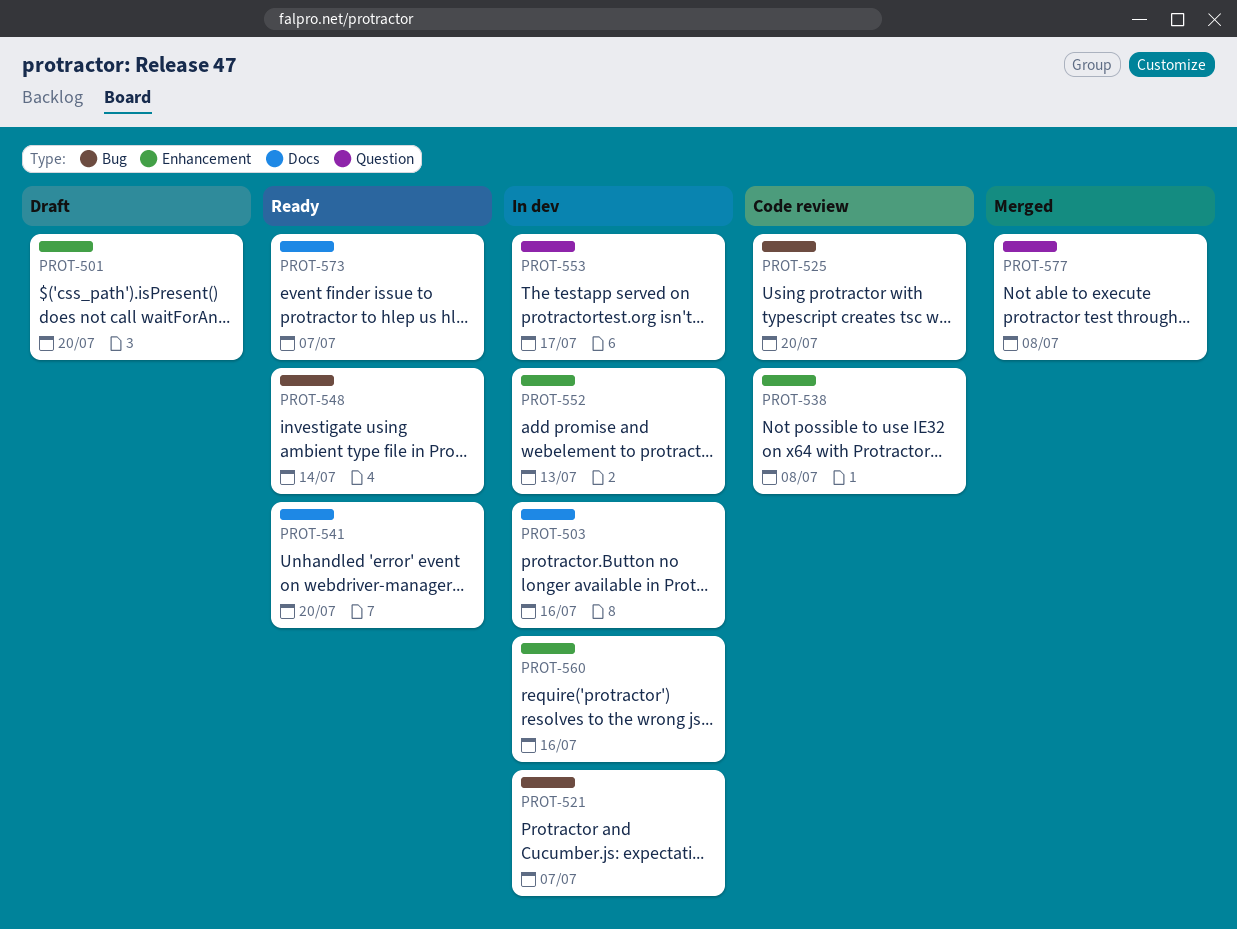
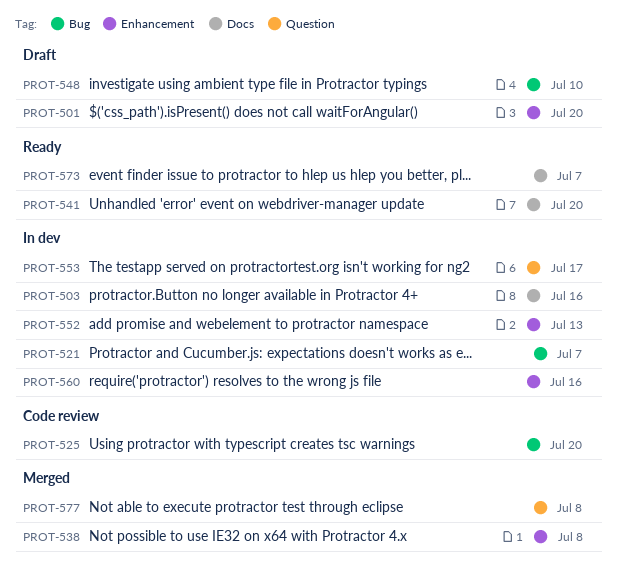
PROT-538, status: Code review -> Merged
PROT-548, status: Ready -> Draft
PROT-548, due: Jul 14 -> Jul 10

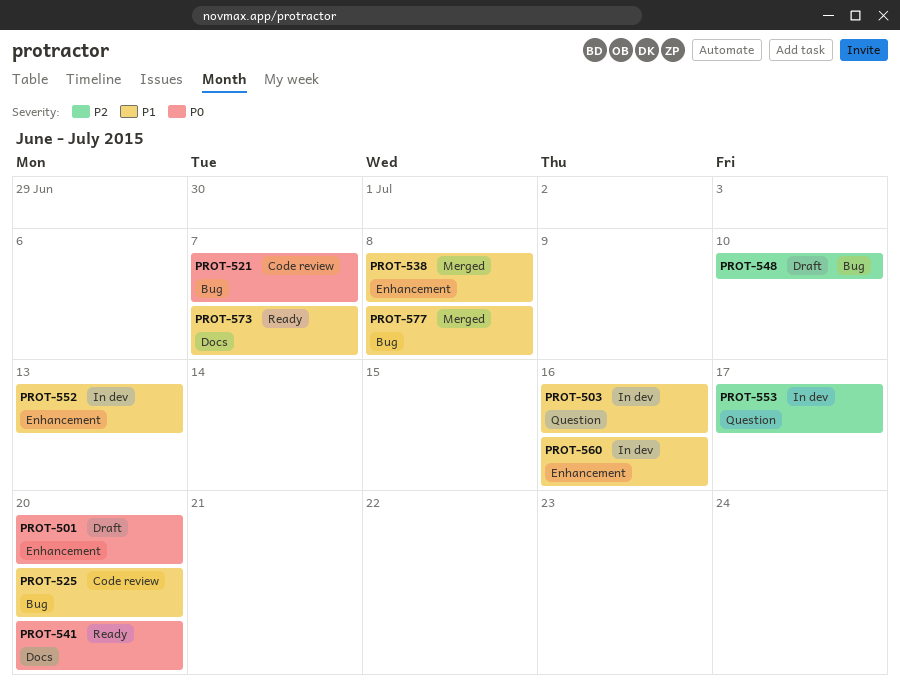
PROT-503, label: Docs -> Question
PROT-521, status: In dev -> Code review
PROT-577, label: Question -> Bug

